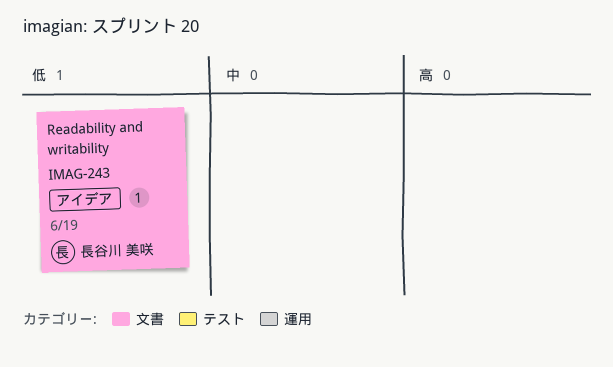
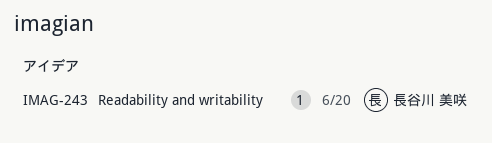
IMAG-243, due: Jun 19 -> Jun 20

